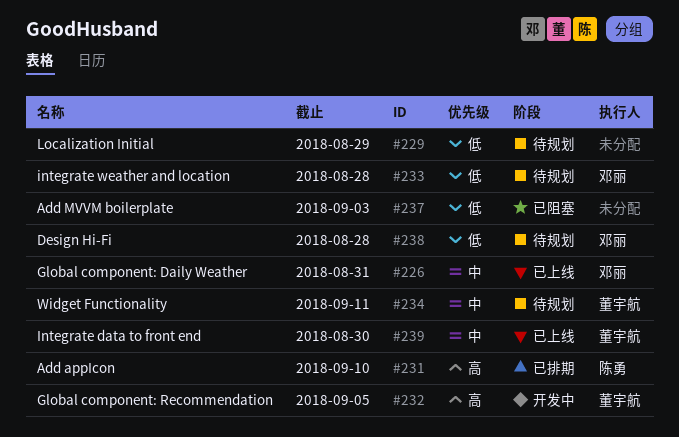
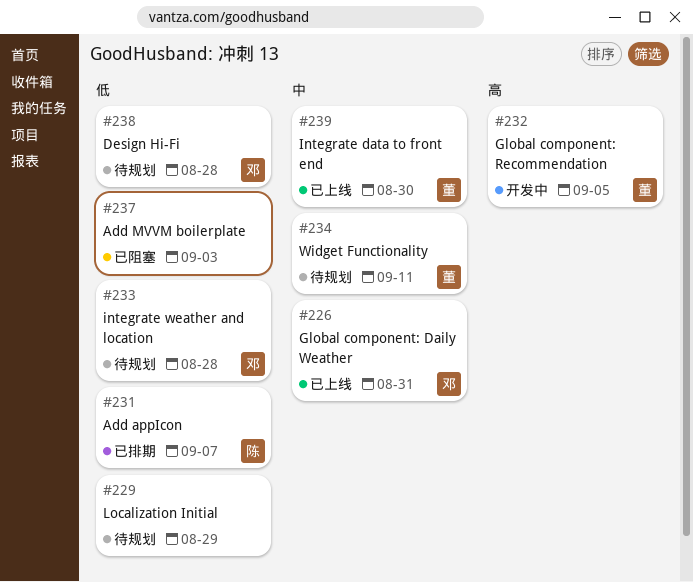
#231, priority: 高 -> 低
#231, due: Sep 10 -> Sep 7

